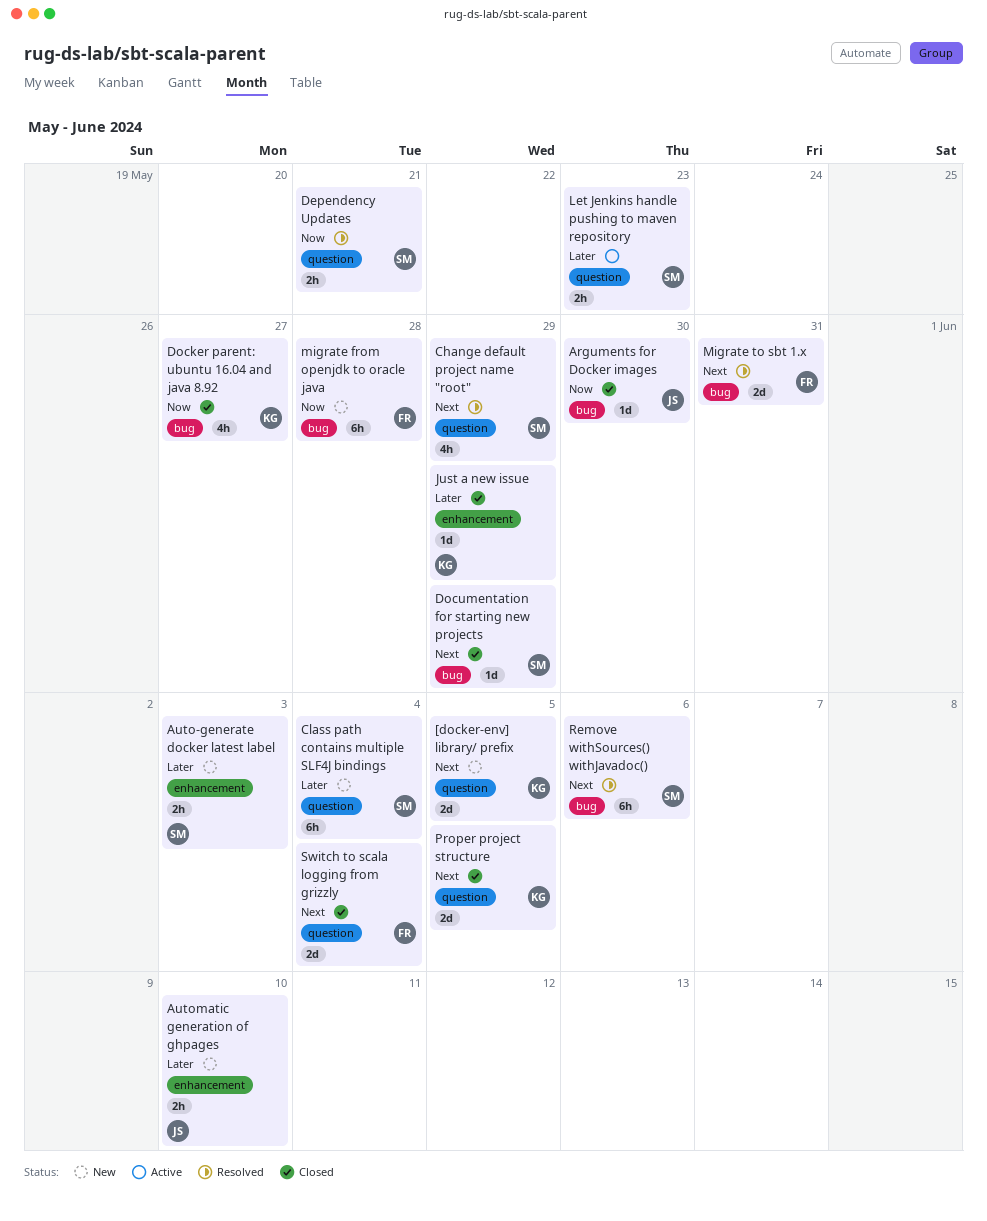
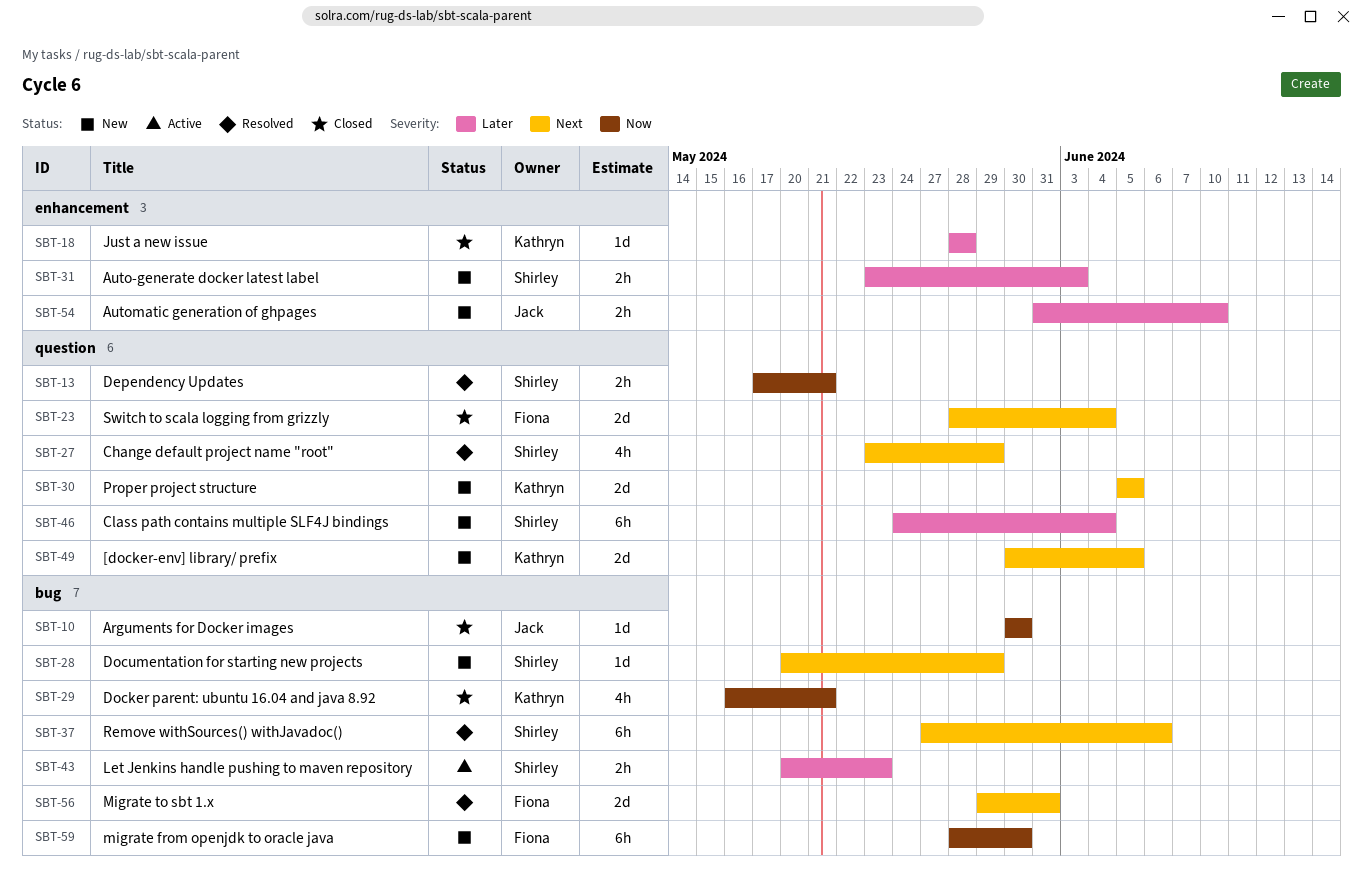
Docker parent: ubuntu 16.04 and java 8.92, due: May 27 -> May 21
Documentation for starting new projects, status: Closed -> New
Just a new issue, due: May 29 -> May 28
Let Jenkins handle pushing to maven repository, label: question -> bug
migrate from openjdk to oracle java, due: May 28 -> May 30
Proper project structure, status: Closed -> New

